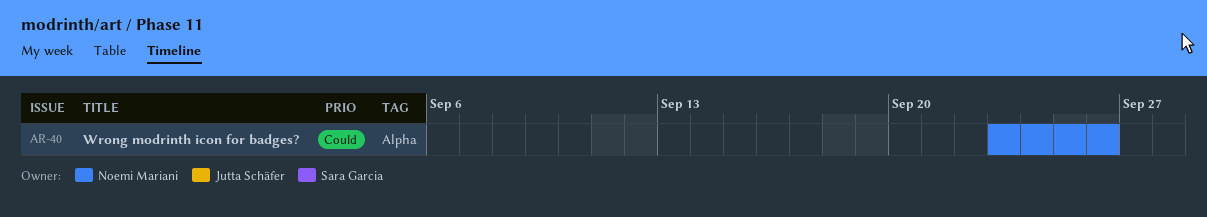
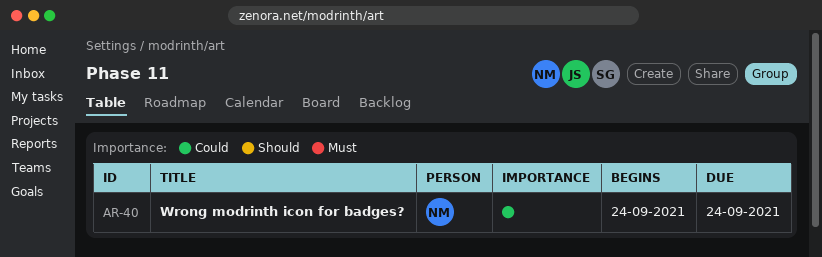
AR-40, start: Sep 23 -> Sep 24
AR-40, due: Sep 26 -> Sep 24

